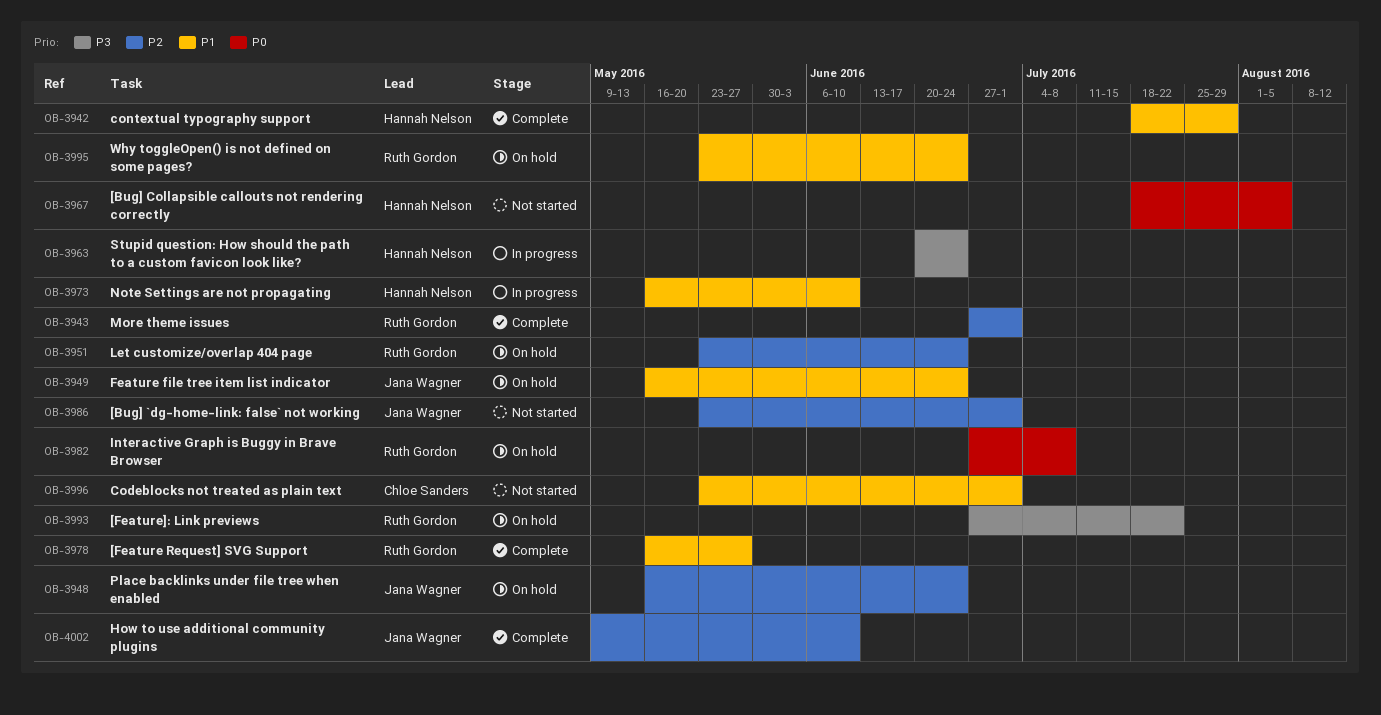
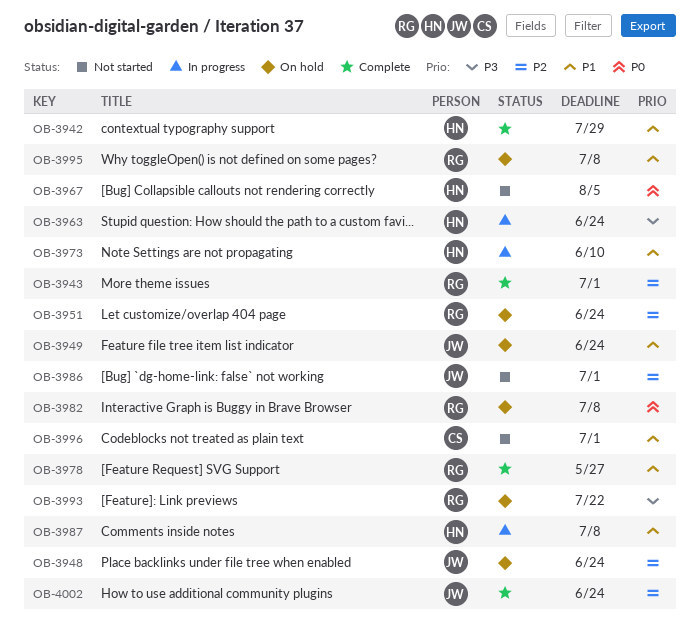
OB-3987: none -> present
OB-3995, due: Jun 24 -> Jul 8
OB-4002, due: Jun 10 -> Jun 24

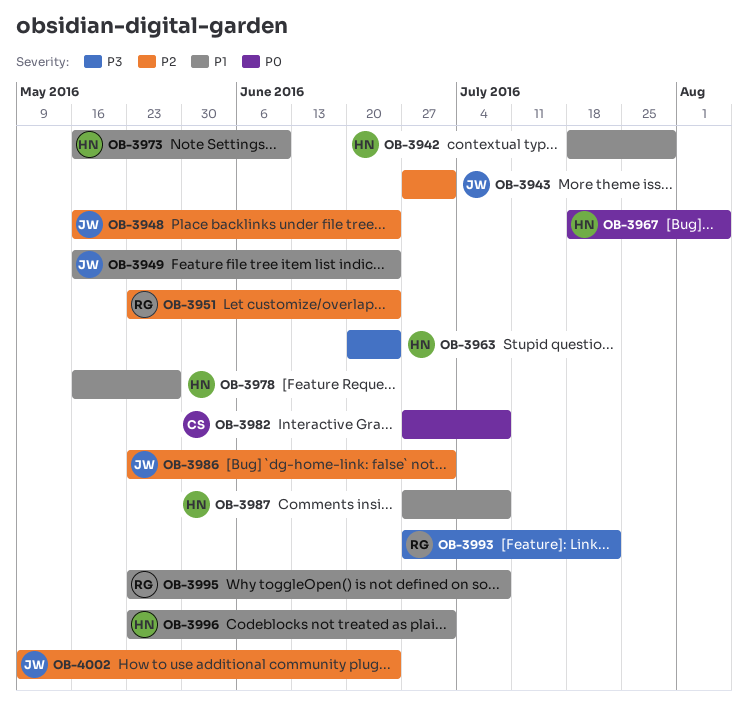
OB-3943, owner: RG -> JW
OB-3978, owner: RG -> HN
OB-3982, owner: RG -> CS
OB-3996, owner: CS -> HN

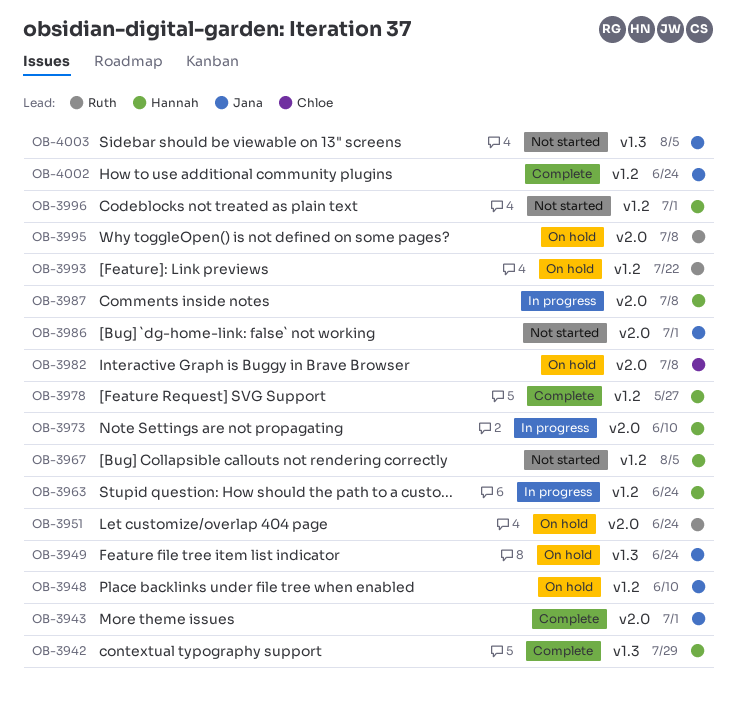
OB-3948, due: Jun 24 -> Jun 10
OB-4003: none -> present

